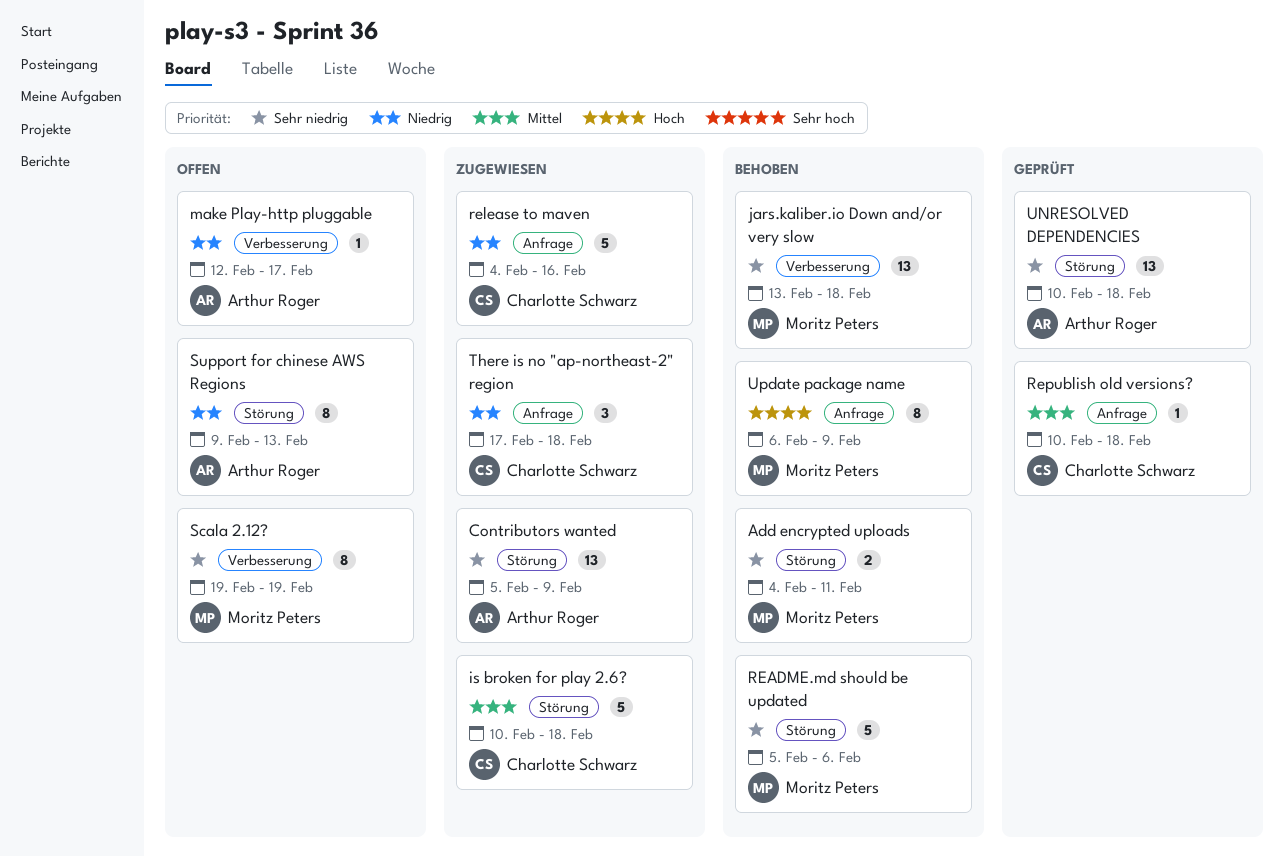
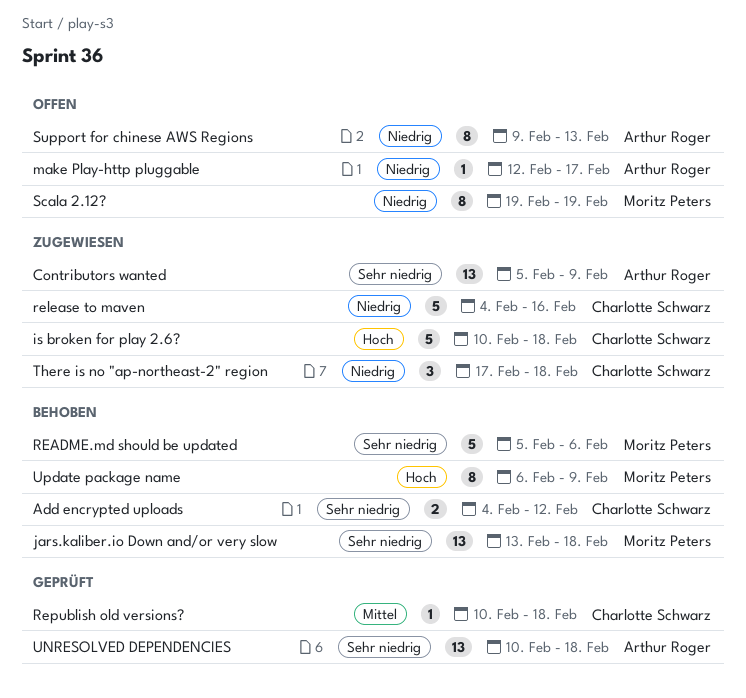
Add encrypted uploads, owner: Moritz Peters -> Charlotte Schwarz
Add encrypted uploads, due: Feb 11 -> Feb 12
is broken for play 2.6?, priority: Mittel -> Hoch
Scala 2.12?, priority: Sehr niedrig -> Niedrig

